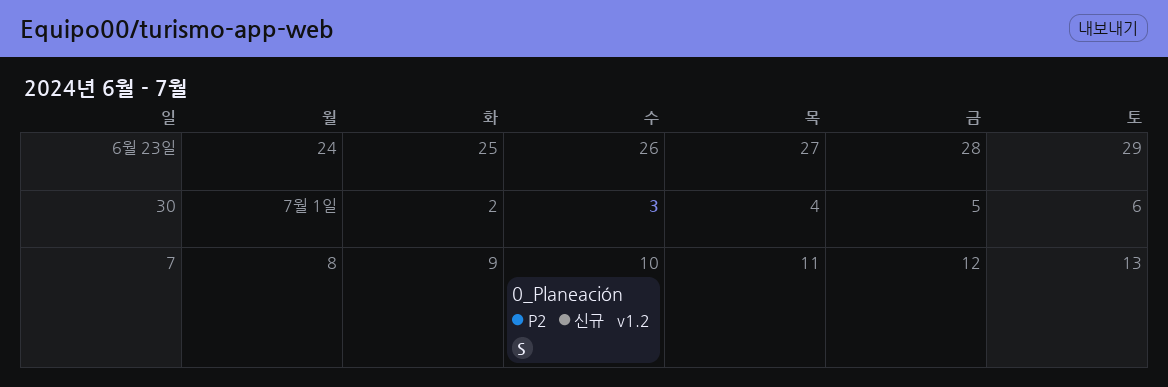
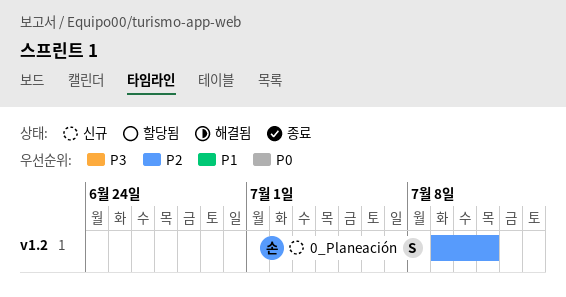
0_Planeación, due: Jul 10 -> Jul 11

